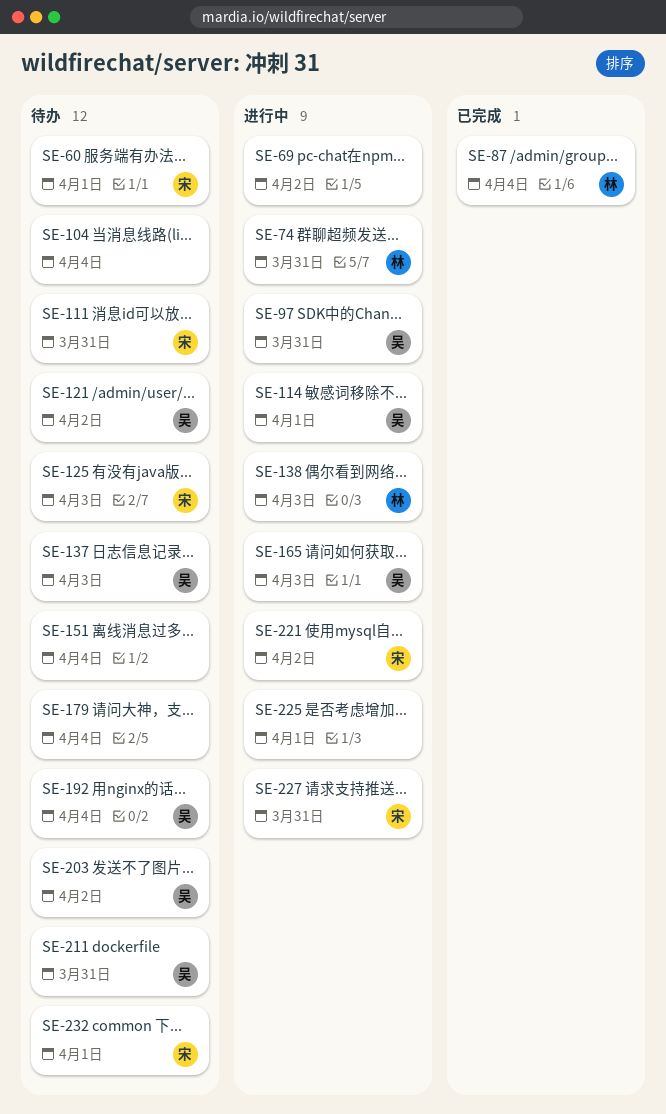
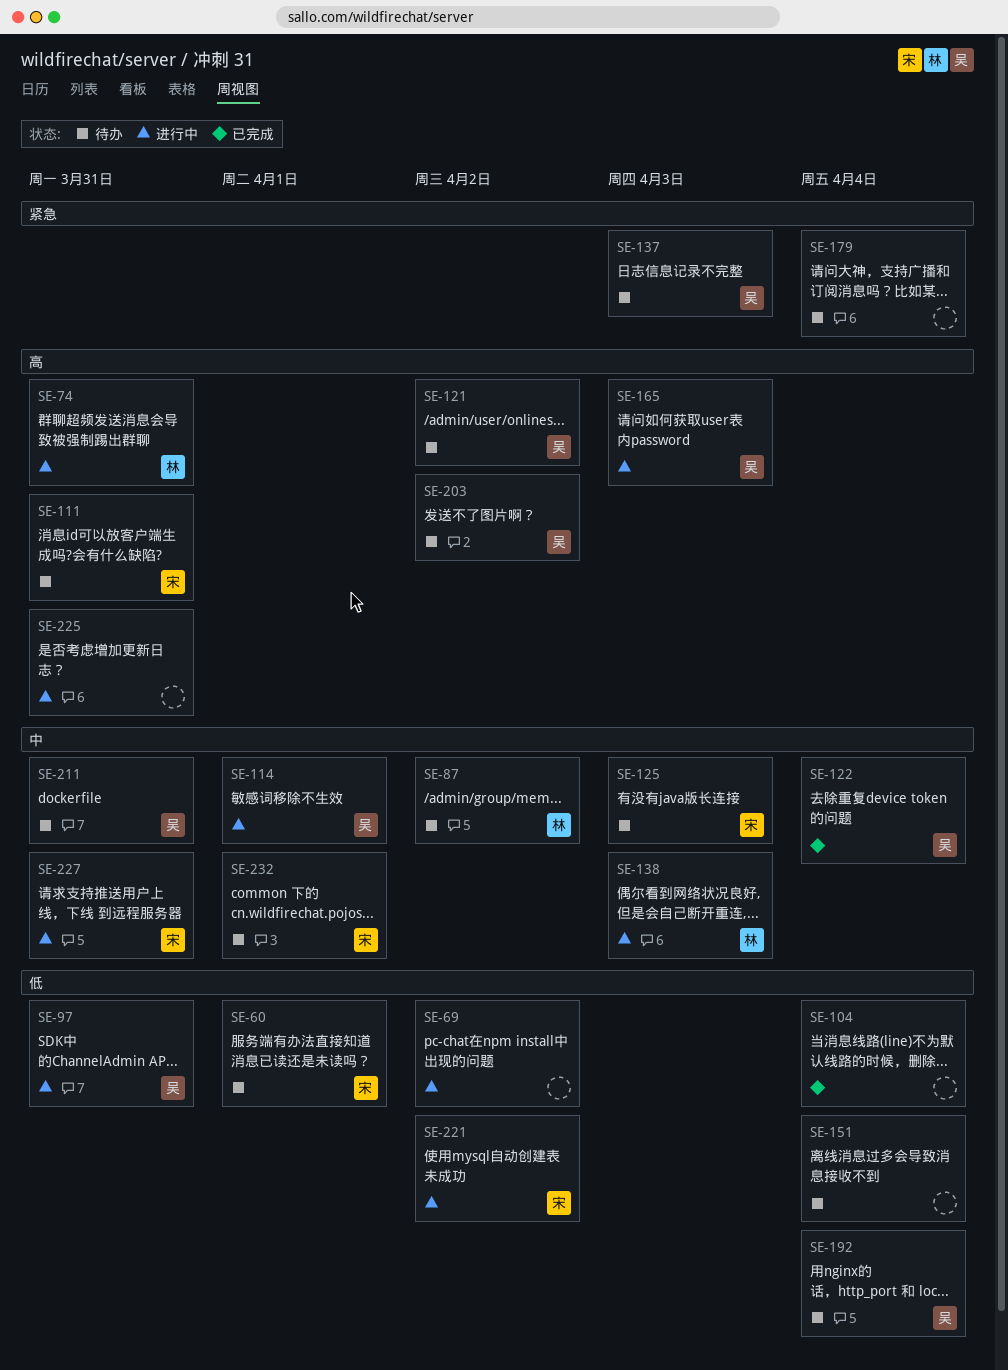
SE-87, status: 已完成 -> 待办
SE-87, due: Apr 4 -> Apr 2
SE-104, status: 待办 -> 已完成
SE-122: none -> present
SE-225, due: Apr 1 -> Mar 31

